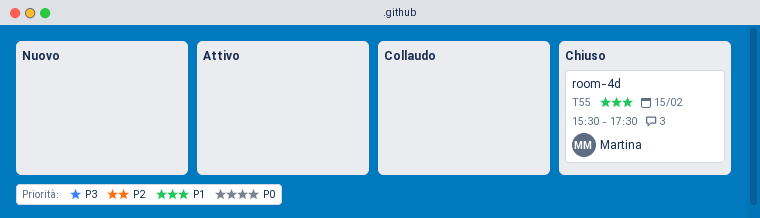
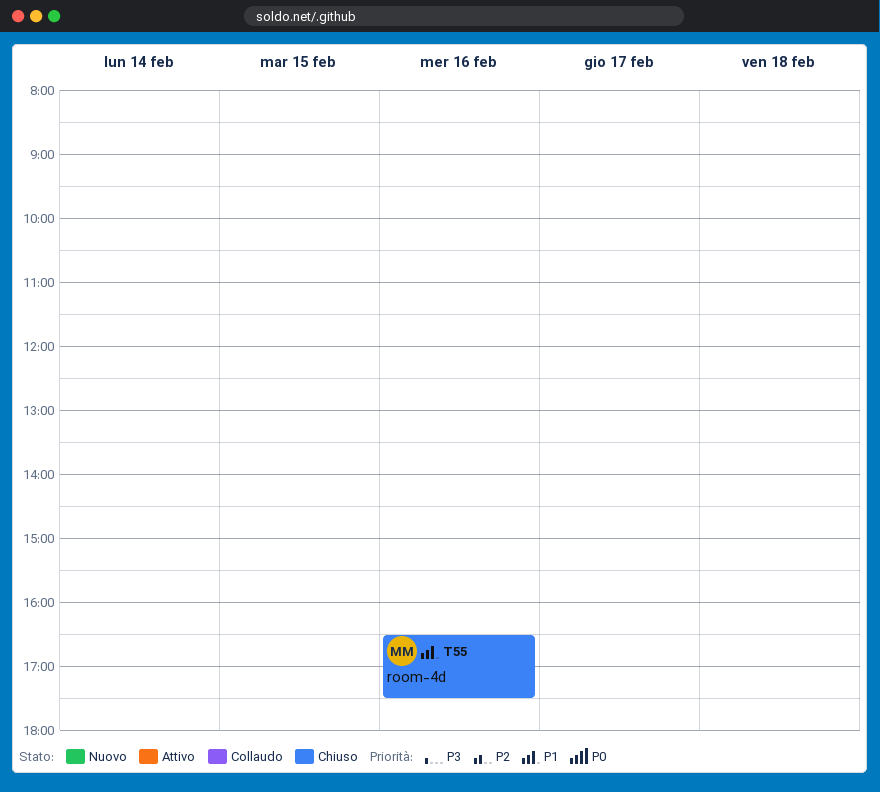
T55, day: Feb 15 -> Feb 16
T55, begins: 15:30 -> 16:30

